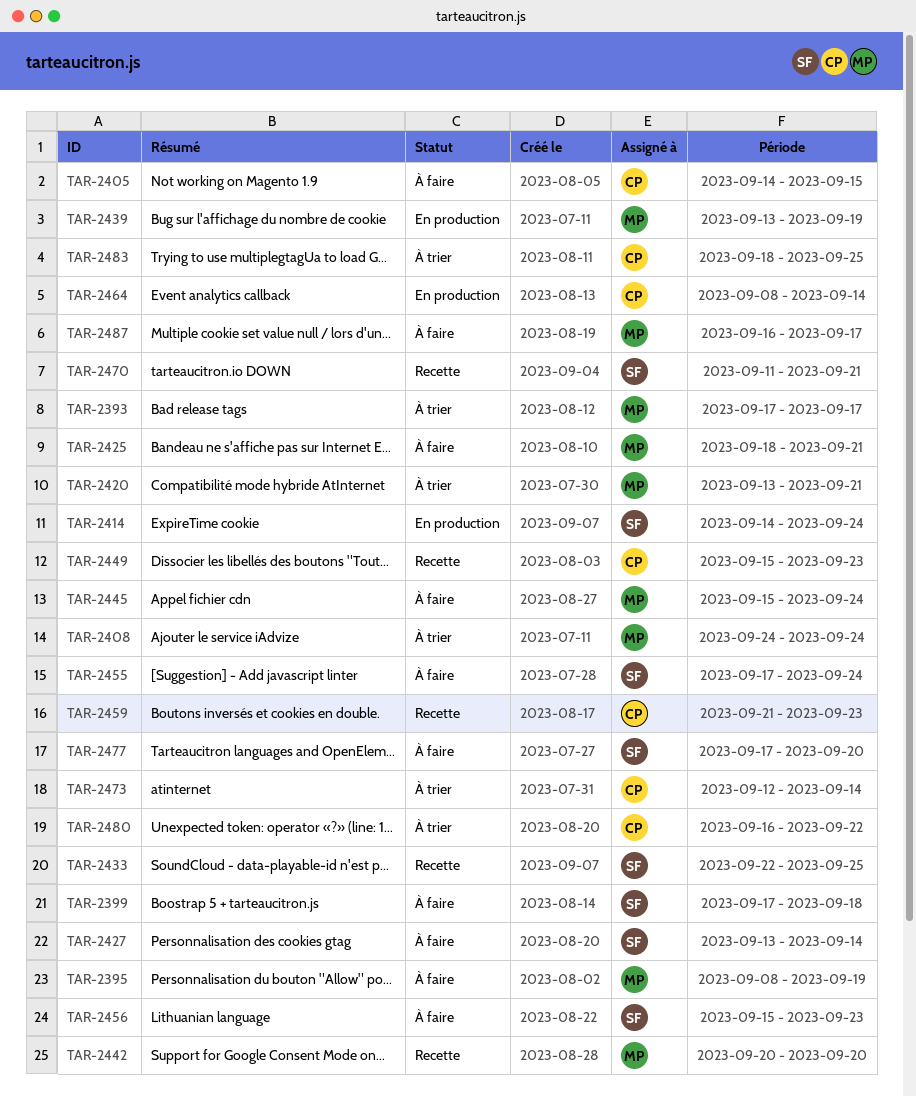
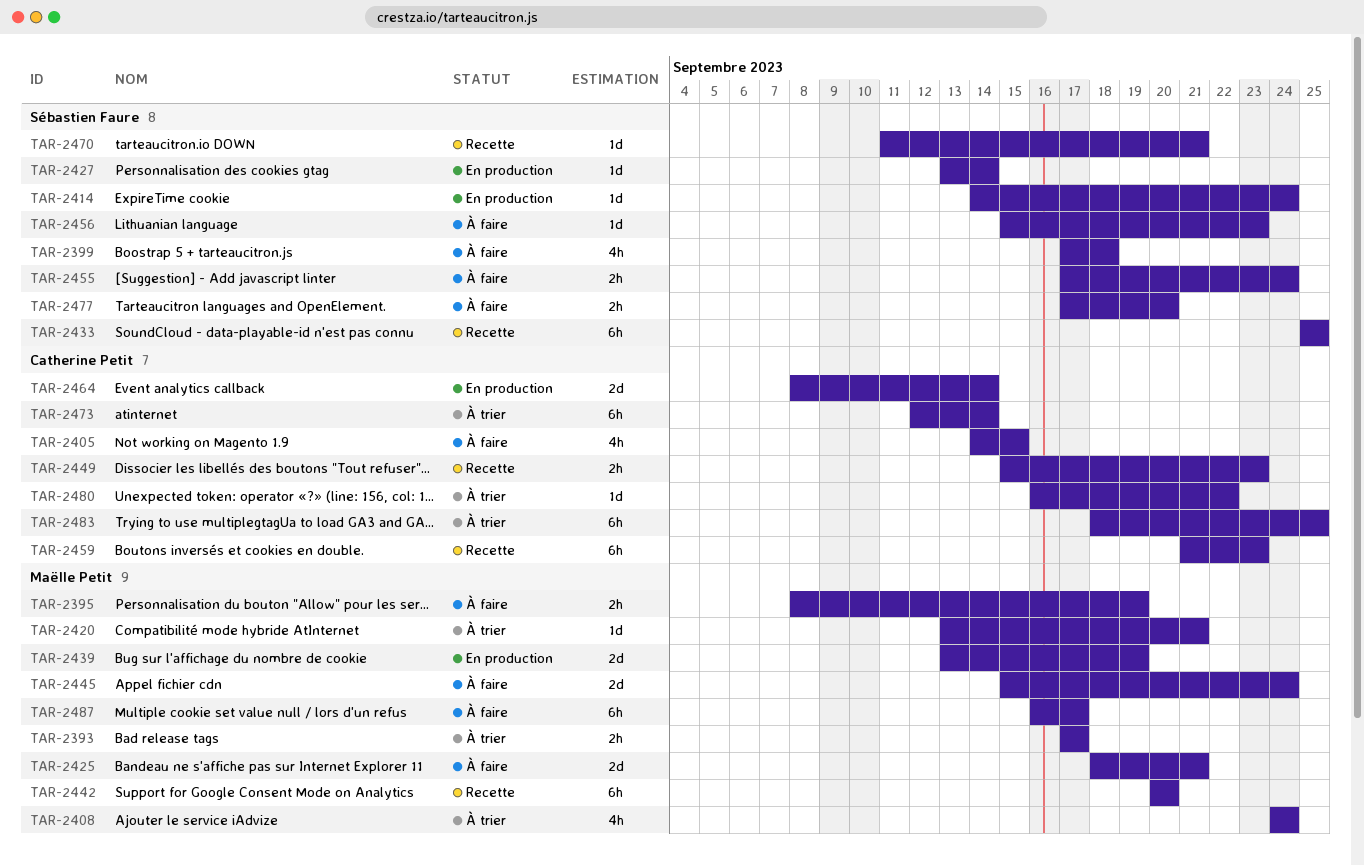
TAR-2427, status: À faire -> En production
TAR-2433, start: Sep 22 -> Sep 25

